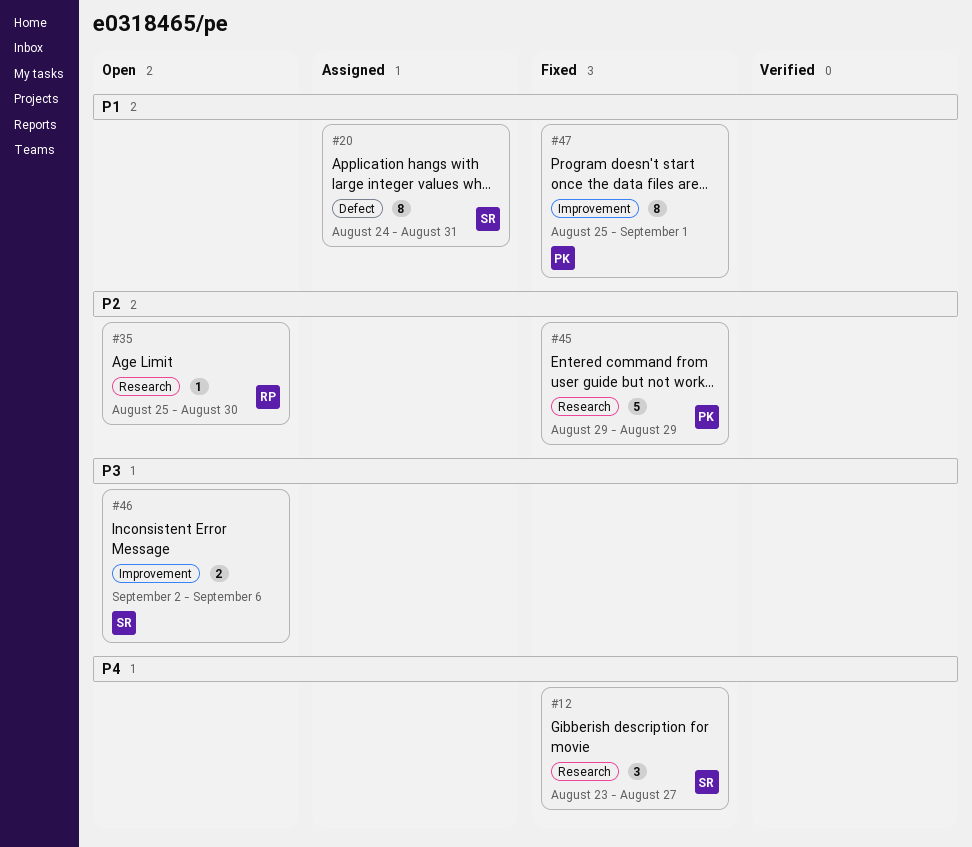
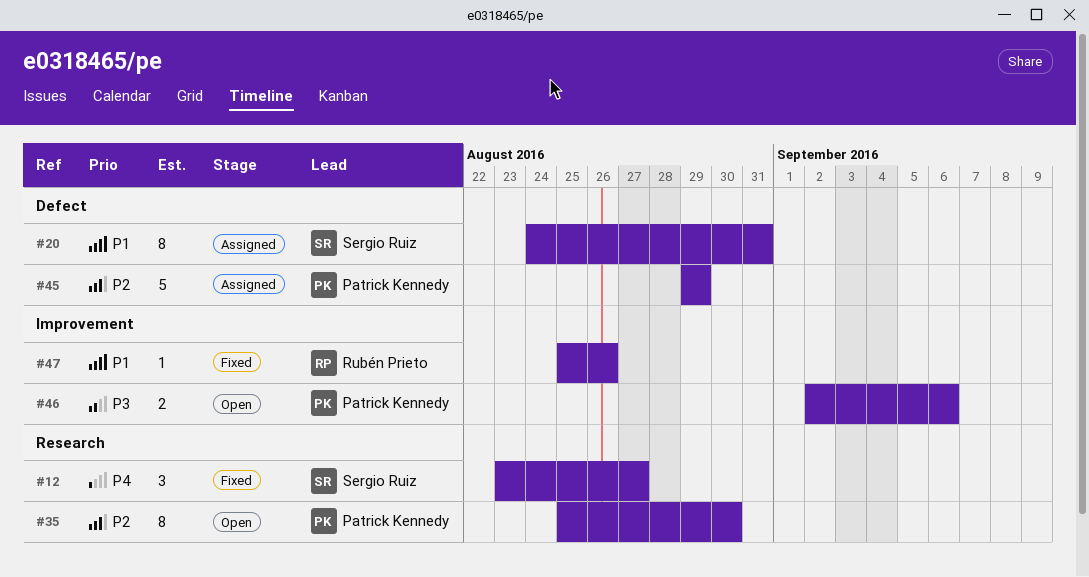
#35, owner: Rubén Prieto -> Patrick Kennedy
#35, estimate: 1 -> 8
#45, status: Fixed -> Assigned
#45, label: Research -> Defect
#46, owner: Sergio Ruiz -> Patrick Kennedy
#47, owner: Patrick Kennedy -> Rubén Prieto
#47, estimate: 8 -> 1
#47, due: Sep 1 -> Aug 26

